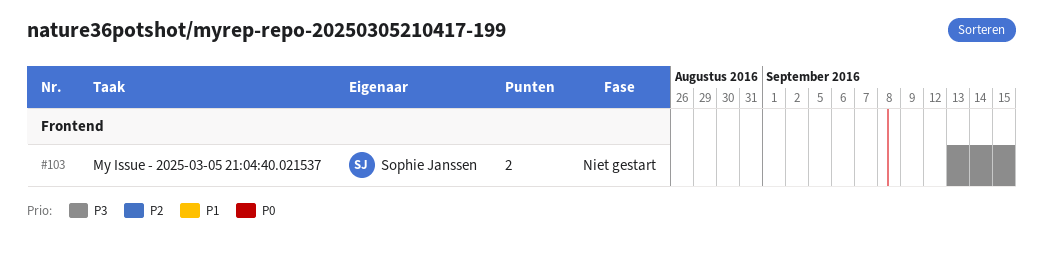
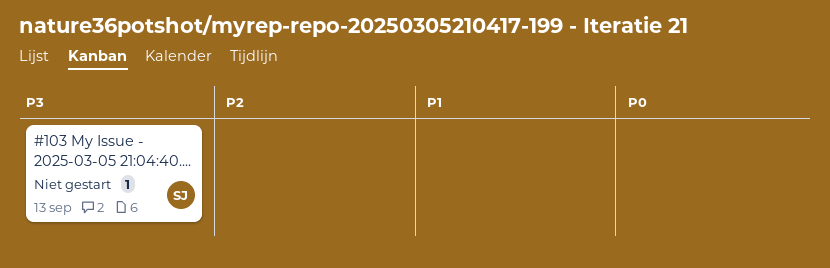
#103, estimate: 2 -> 1
#103, due: Sep 15 -> Sep 13

